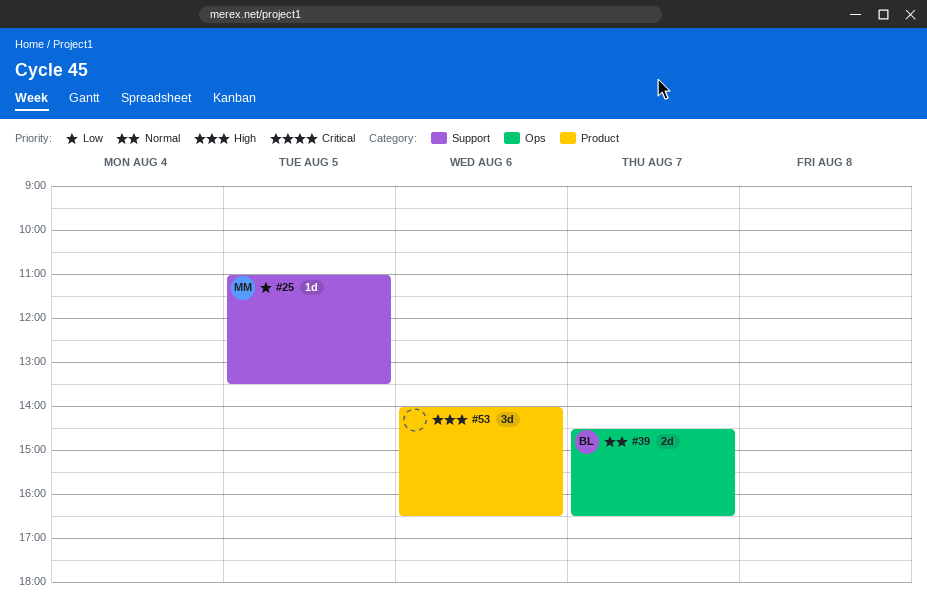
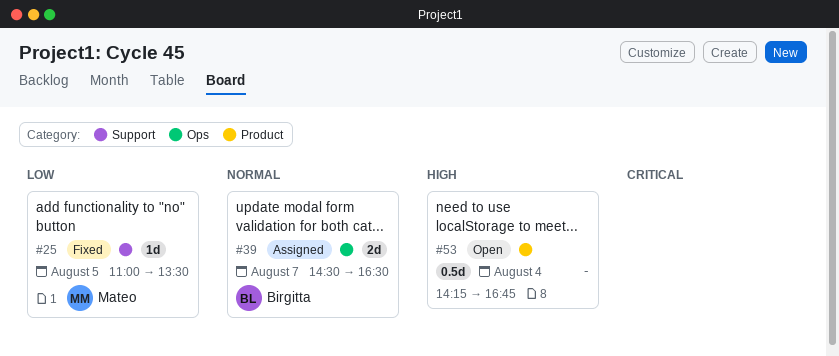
#53, estimate: 3d -> 0.5d
#53, day: Aug 6 -> Aug 4
#53, begins: 14:00 -> 14:15
#53, ends: 16:30 -> 16:45

